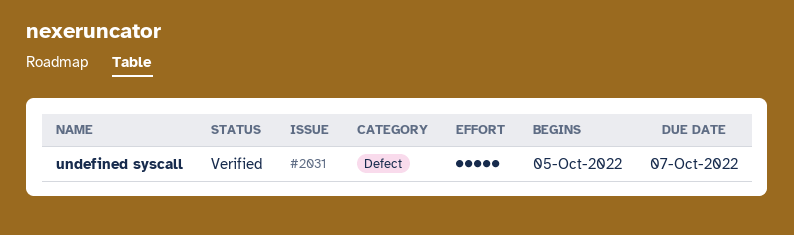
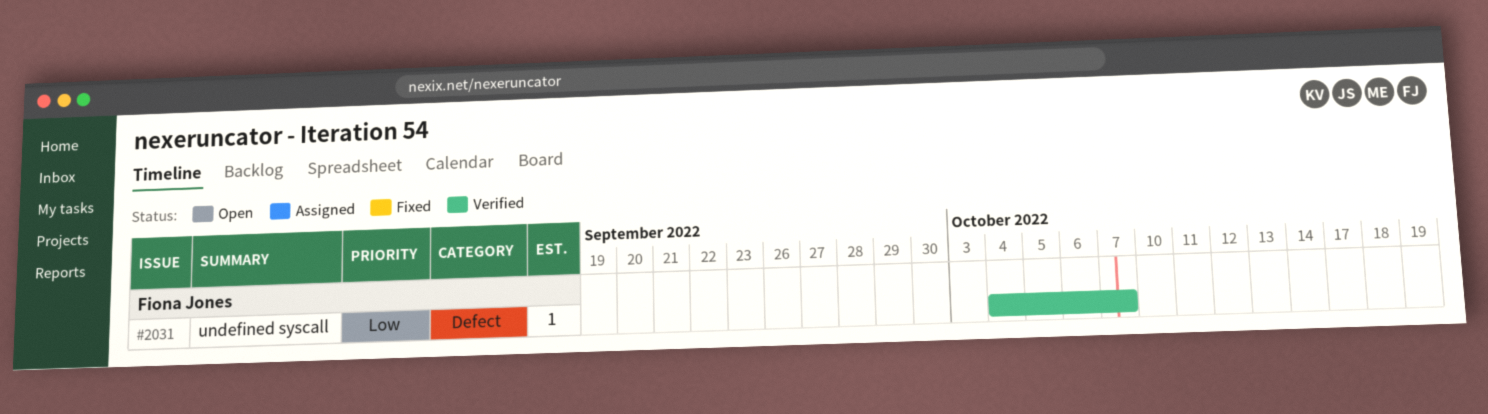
#2031, estimate: 5 -> 1
#2031, start: Oct 5 -> Oct 4

